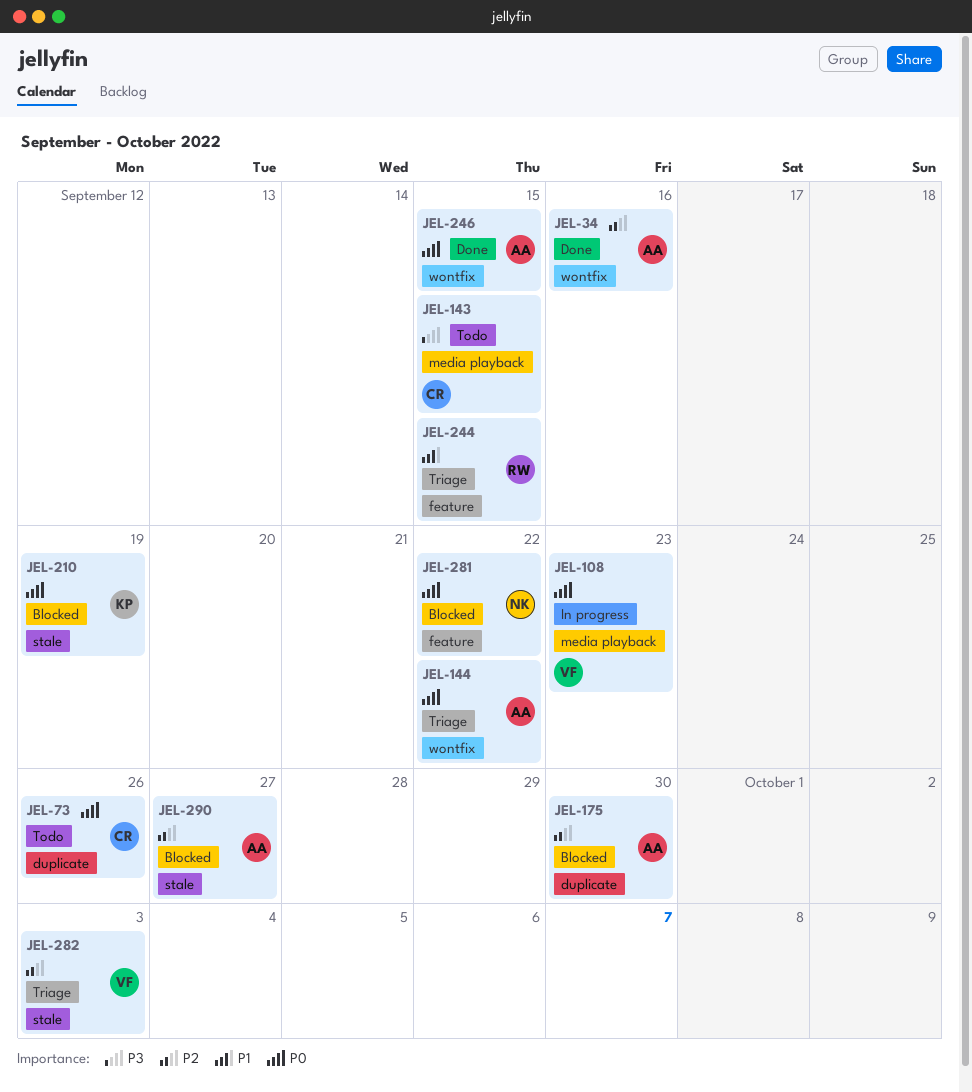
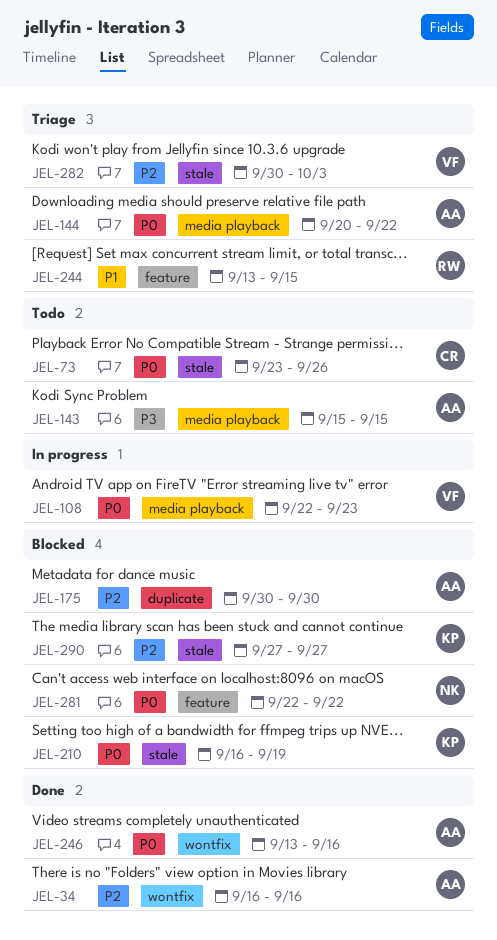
JEL-73, label: duplicate -> stale
JEL-143, owner: CR -> AA
JEL-144, label: wontfix -> media playback
JEL-246, due: Sep 15 -> Sep 16
JEL-290, owner: AA -> KP

